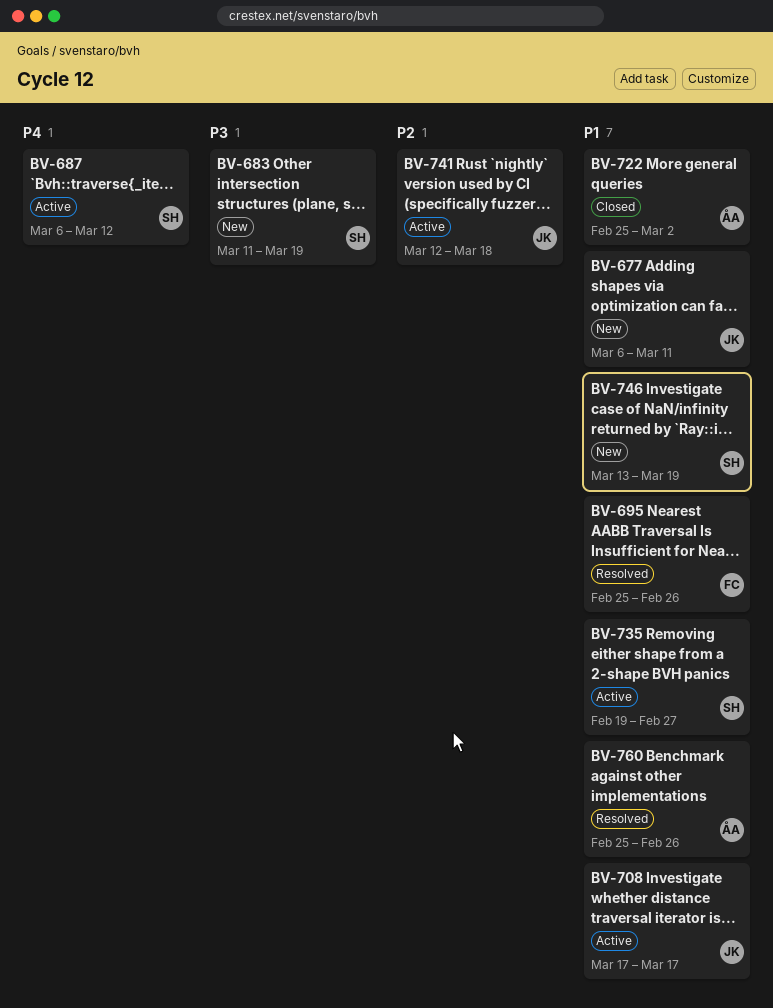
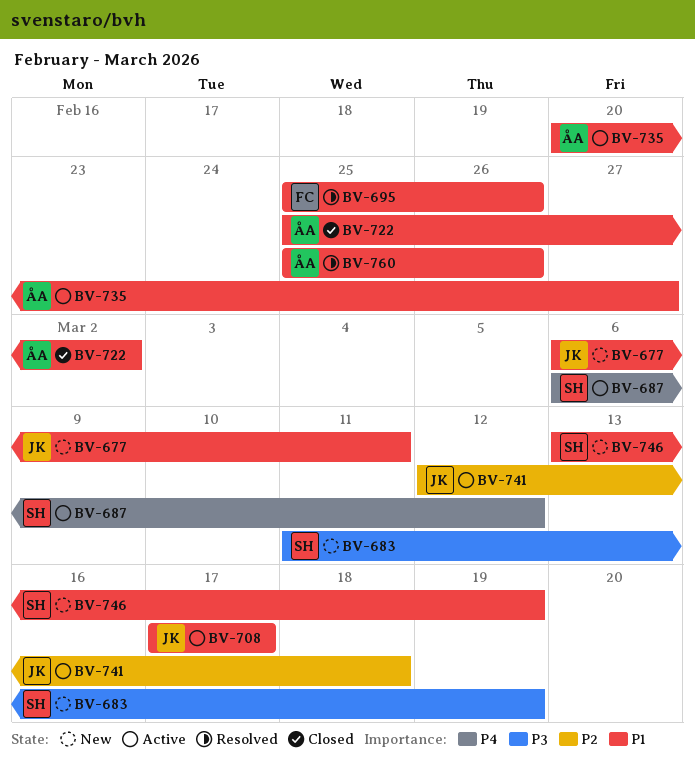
BV-735, owner: SH -> ÅA
BV-735, start: Feb 19 -> Feb 20

